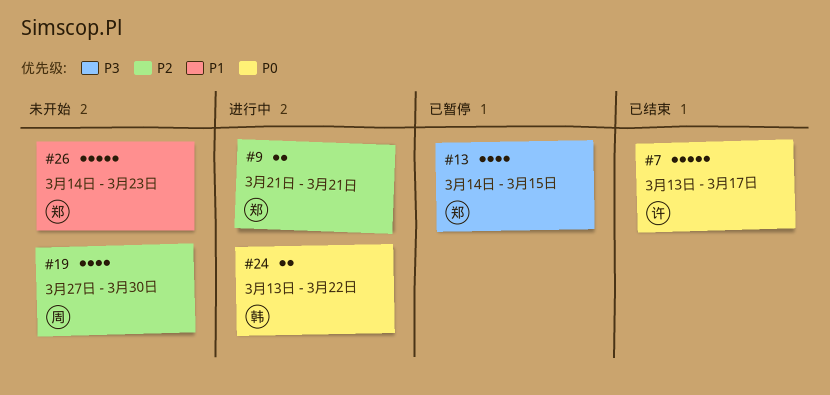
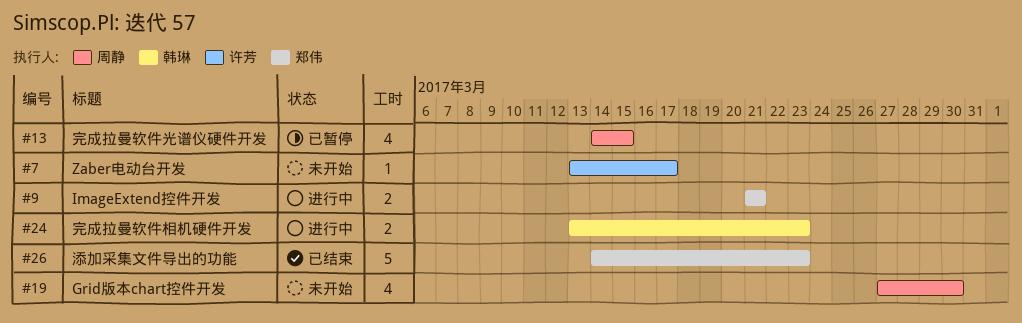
#7, status: 已结束 -> 未开始
#7, estimate: 5 -> 1
#13, owner: 郑伟 -> 周静
#24, due: Mar 22 -> Mar 23
#26, status: 未开始 -> 已结束

